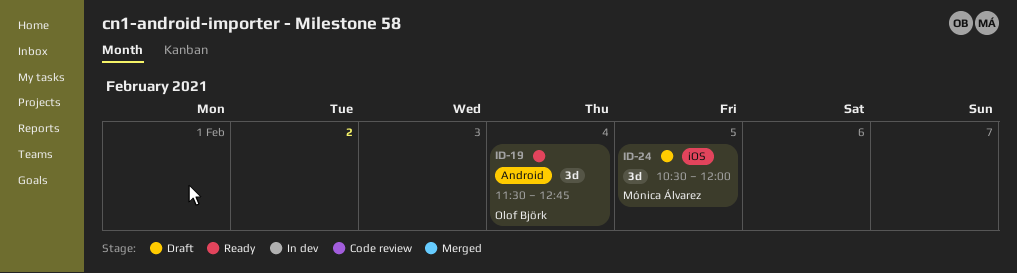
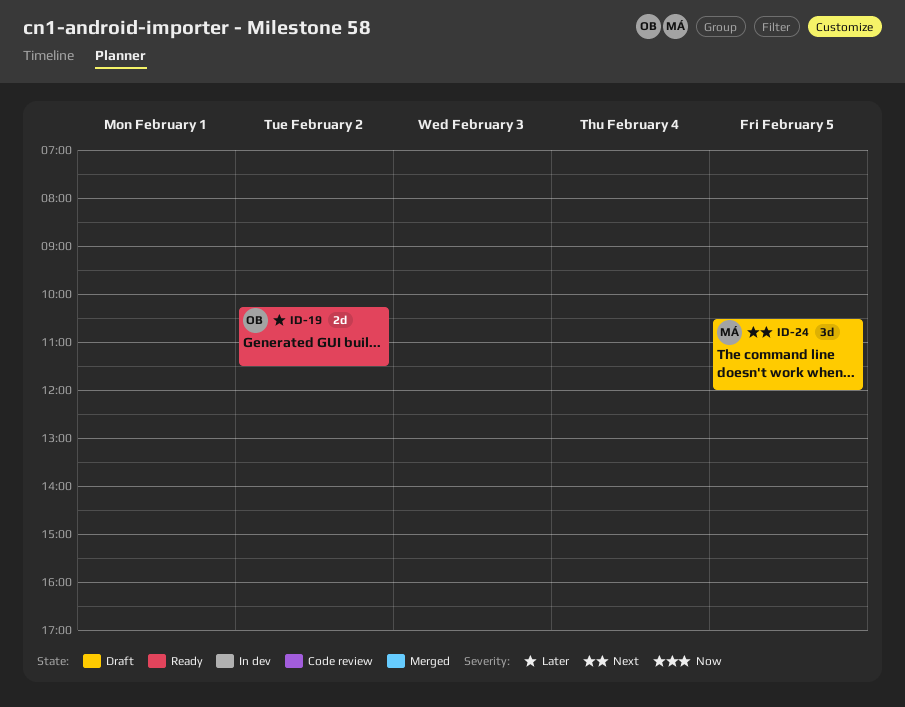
ID-19, estimate: 3d -> 2d
ID-19, day: Feb 4 -> Feb 2
ID-19, begins: 11:30 -> 10:15
ID-19, ends: 12:45 -> 11:30

